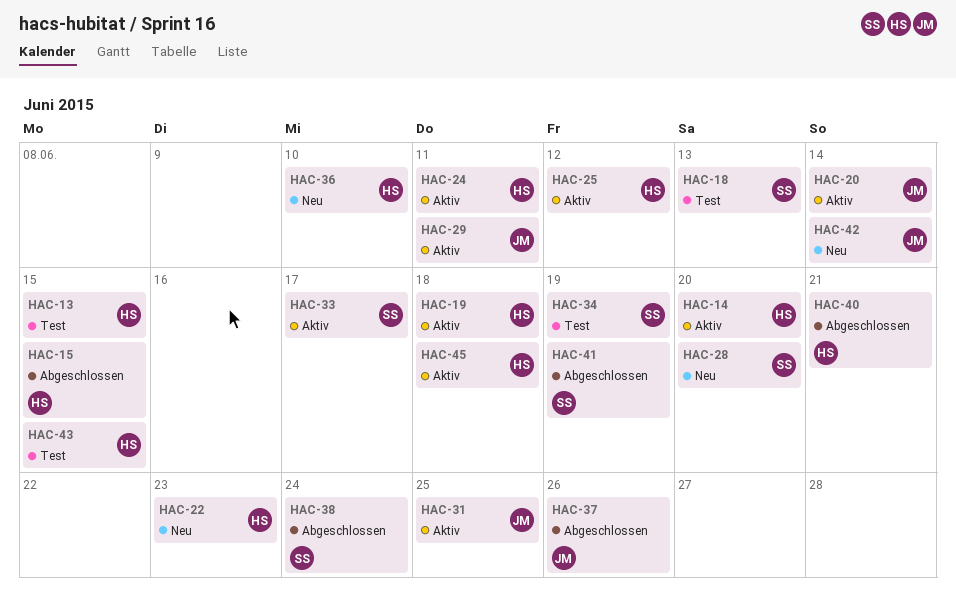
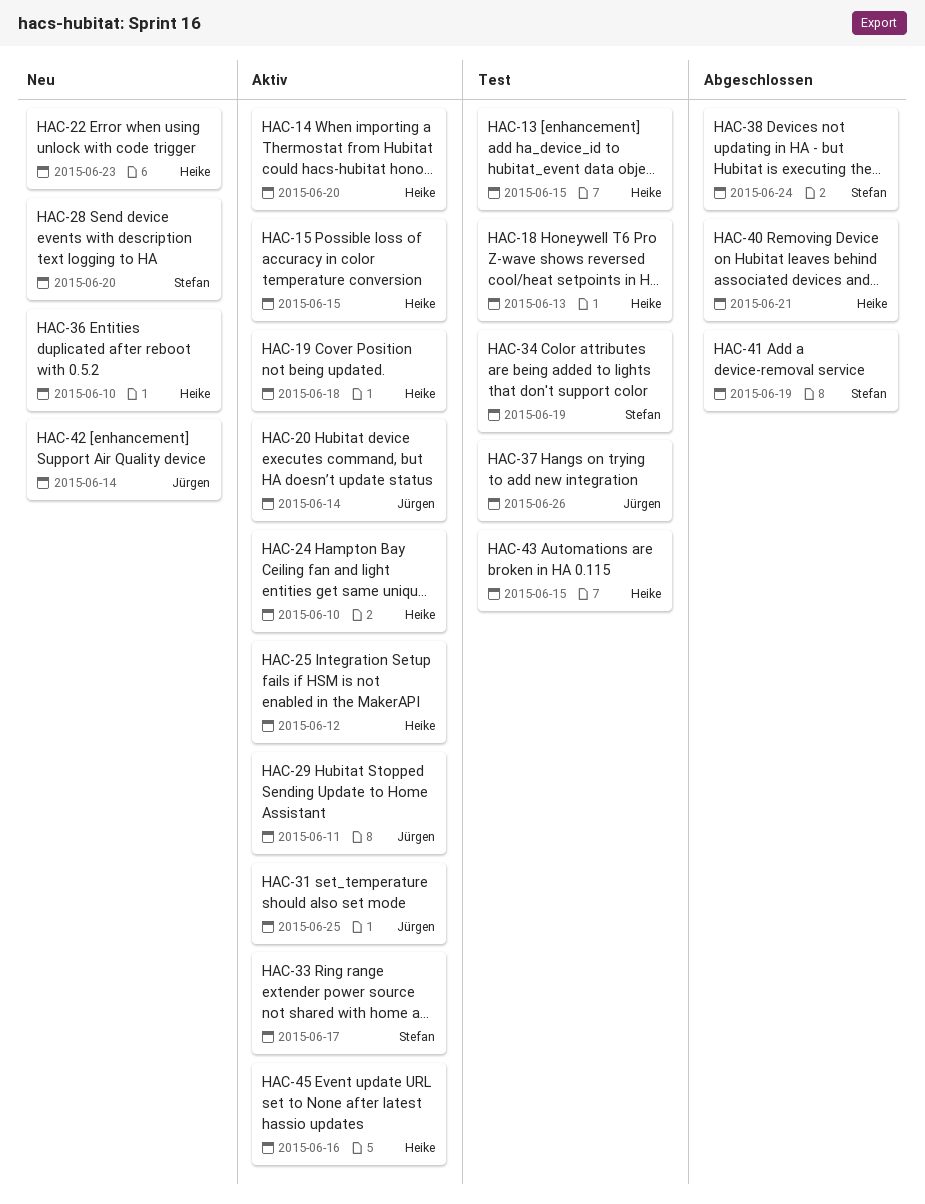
HAC-15, status: Abgeschlossen -> Aktiv
HAC-18, owner: Stefan -> Heike
HAC-24, due: Jun 11 -> Jun 10
HAC-37, status: Abgeschlossen -> Test
HAC-45, due: Jun 18 -> Jun 16

